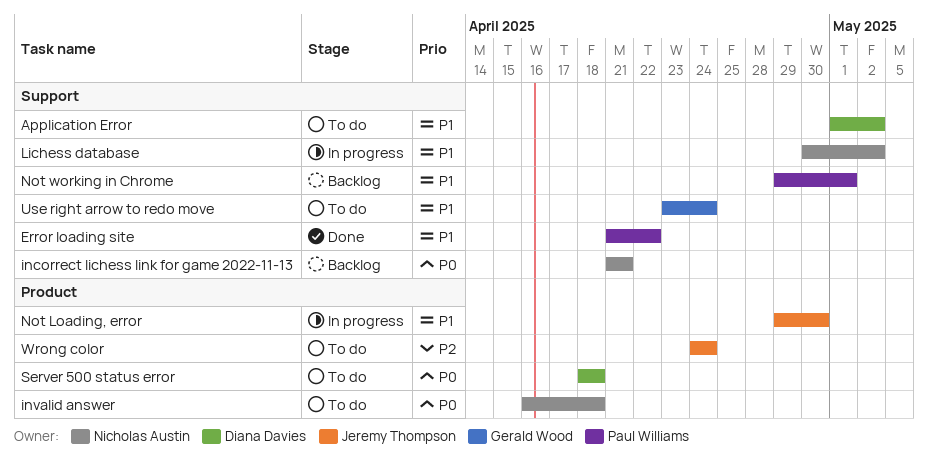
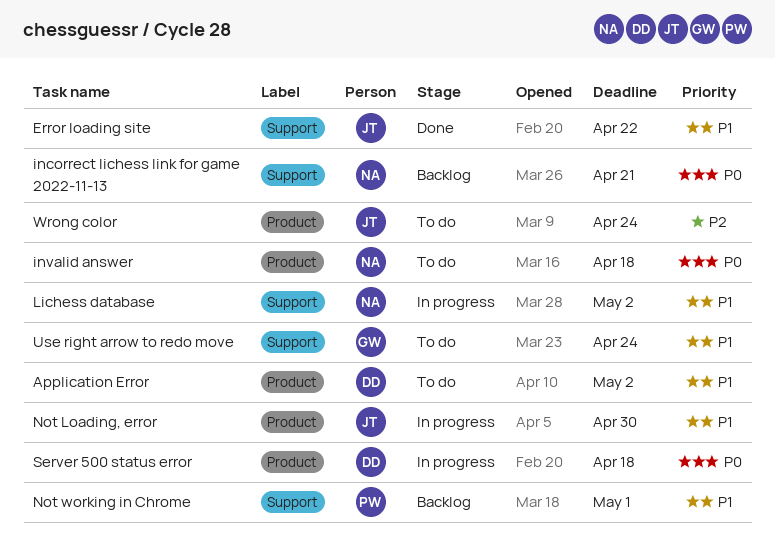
Application Error, label: Support -> Product
Error loading site, owner: Paul Williams -> Jeremy Thompson
Server 500 status error, status: To do -> In progress

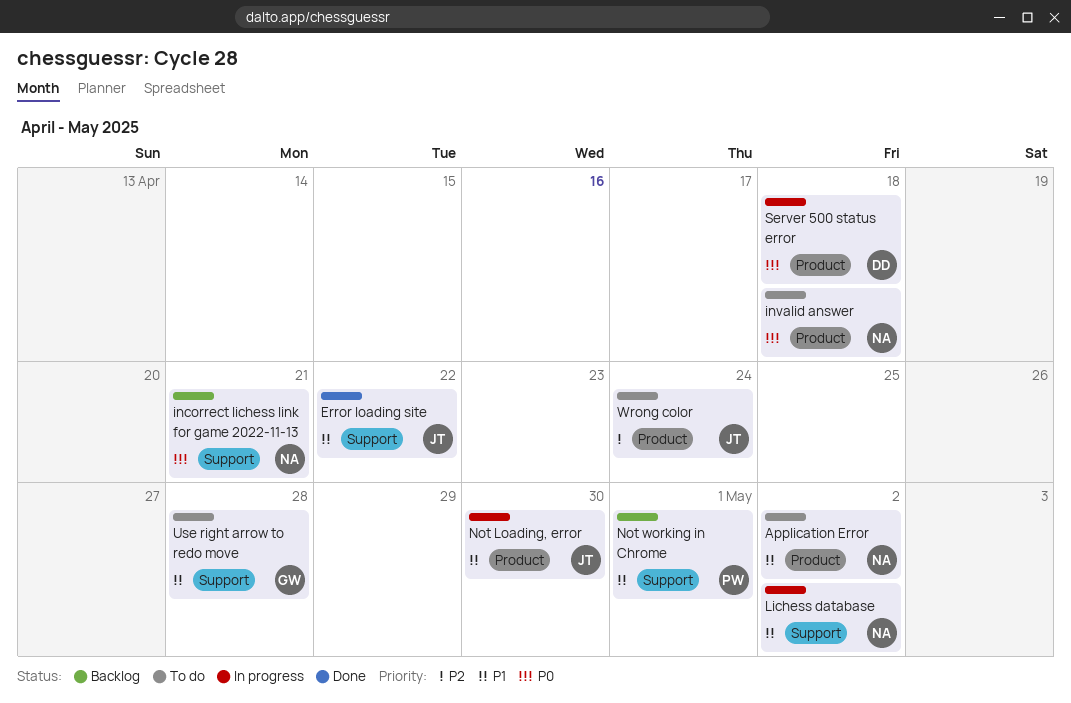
Application Error, owner: DD -> NA
Use right arrow to redo move, due: Apr 24 -> Apr 28

